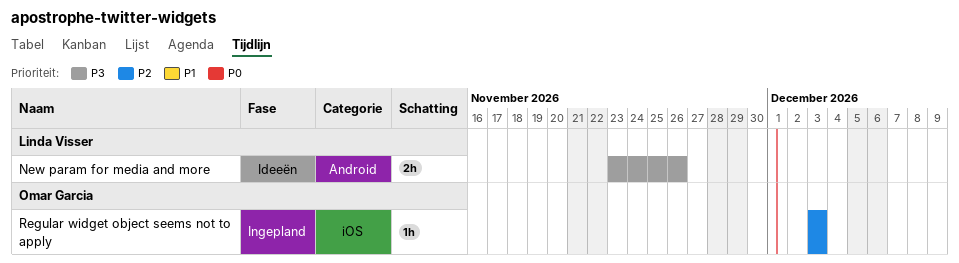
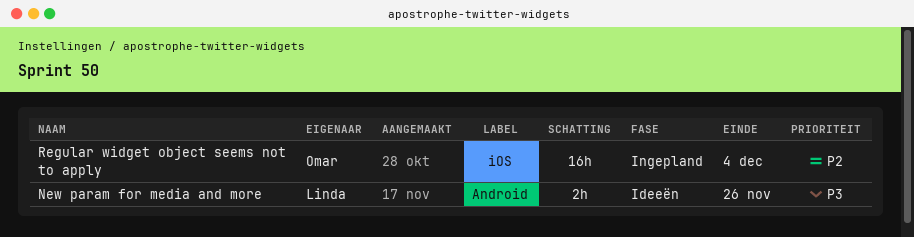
Regular widget object seems not to apply, estimate: 1h -> 16h
Regular widget object seems not to apply, due: Dec 3 -> Dec 4

